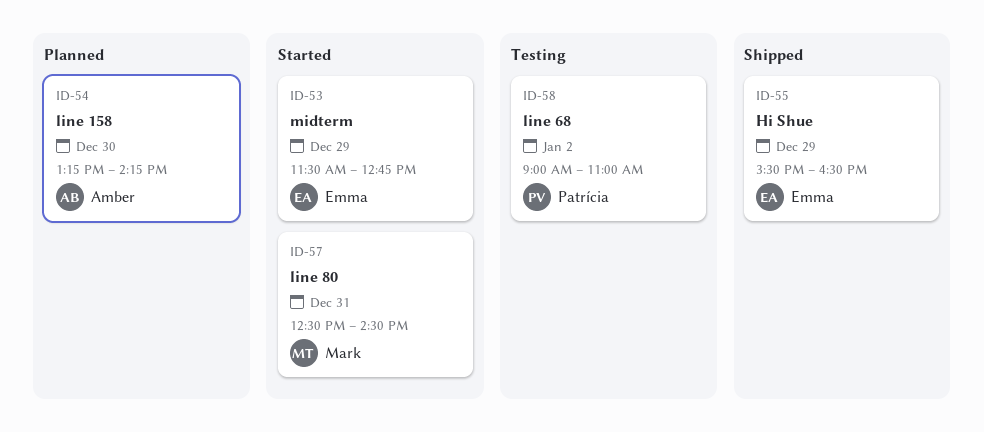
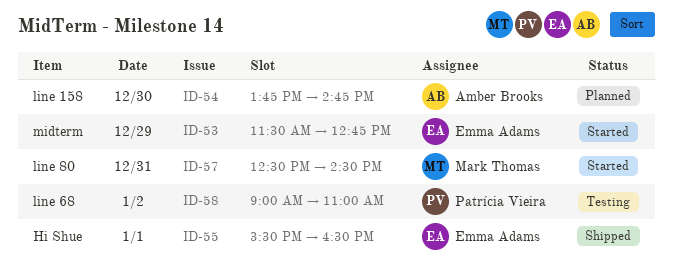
ID-54, begins: 13:15 -> 13:45
ID-54, ends: 14:15 -> 14:45
ID-55, day: Dec 29 -> Jan 1

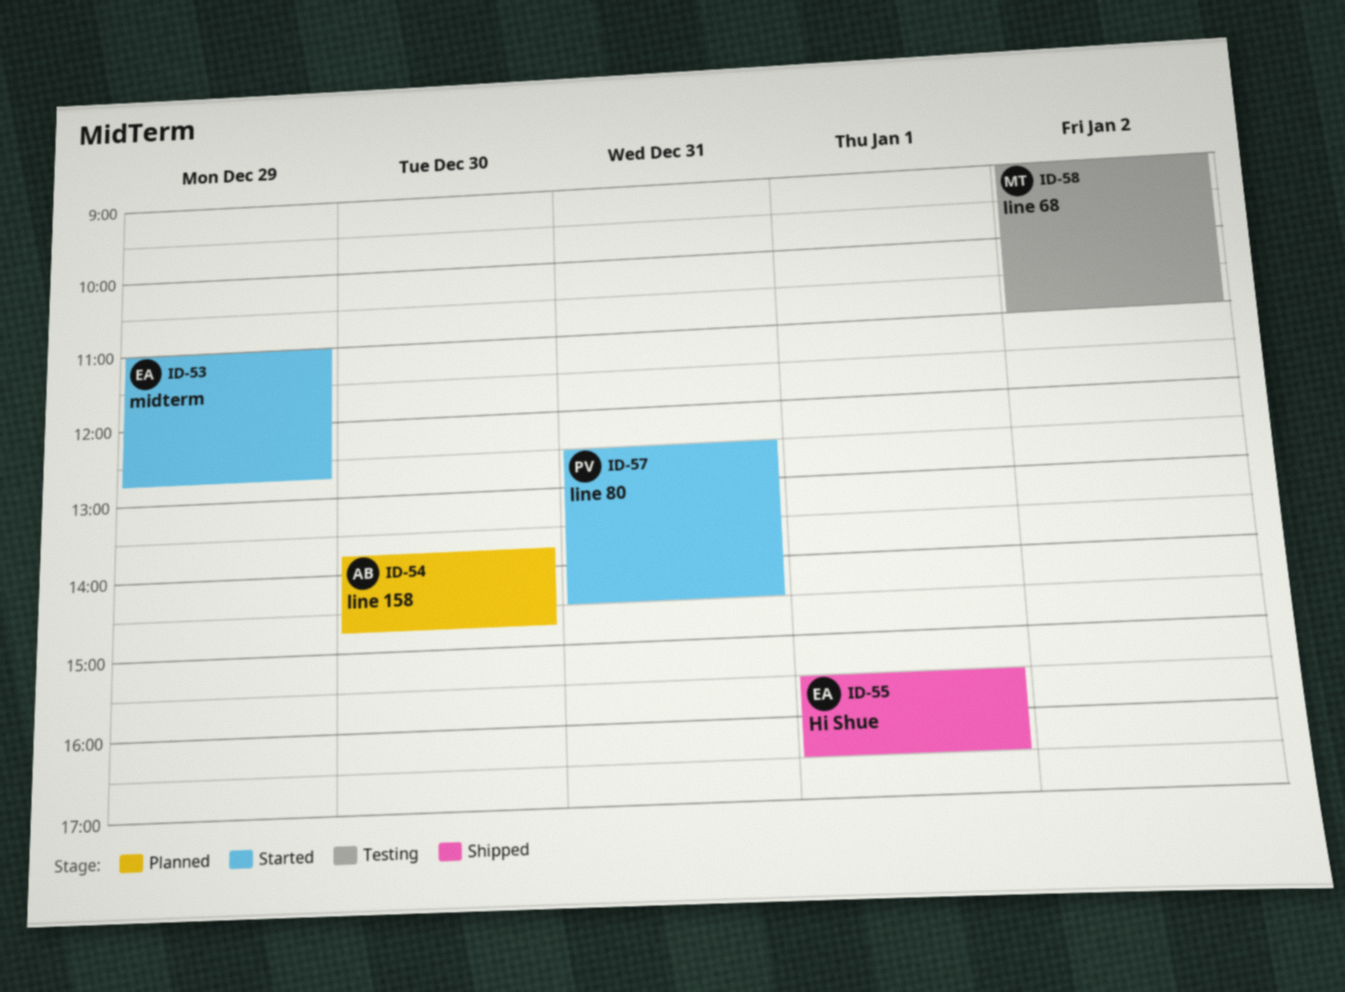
ID-53, begins: 11:30 -> 11:00
ID-57, owner: Mark Thomas -> Patrícia Vieira
ID-58, owner: Patrícia Vieira -> Mark Thomas

